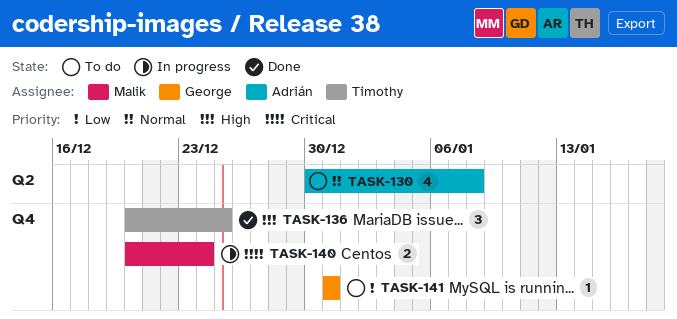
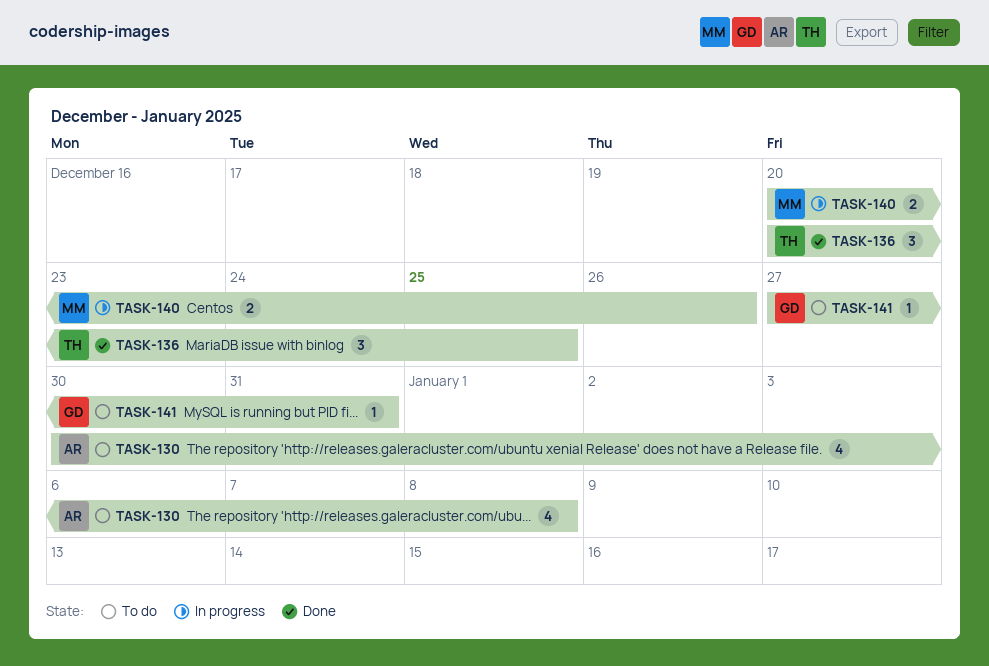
TASK-140, due: Dec 24 -> Dec 26
TASK-141, start: Dec 31 -> Dec 27

